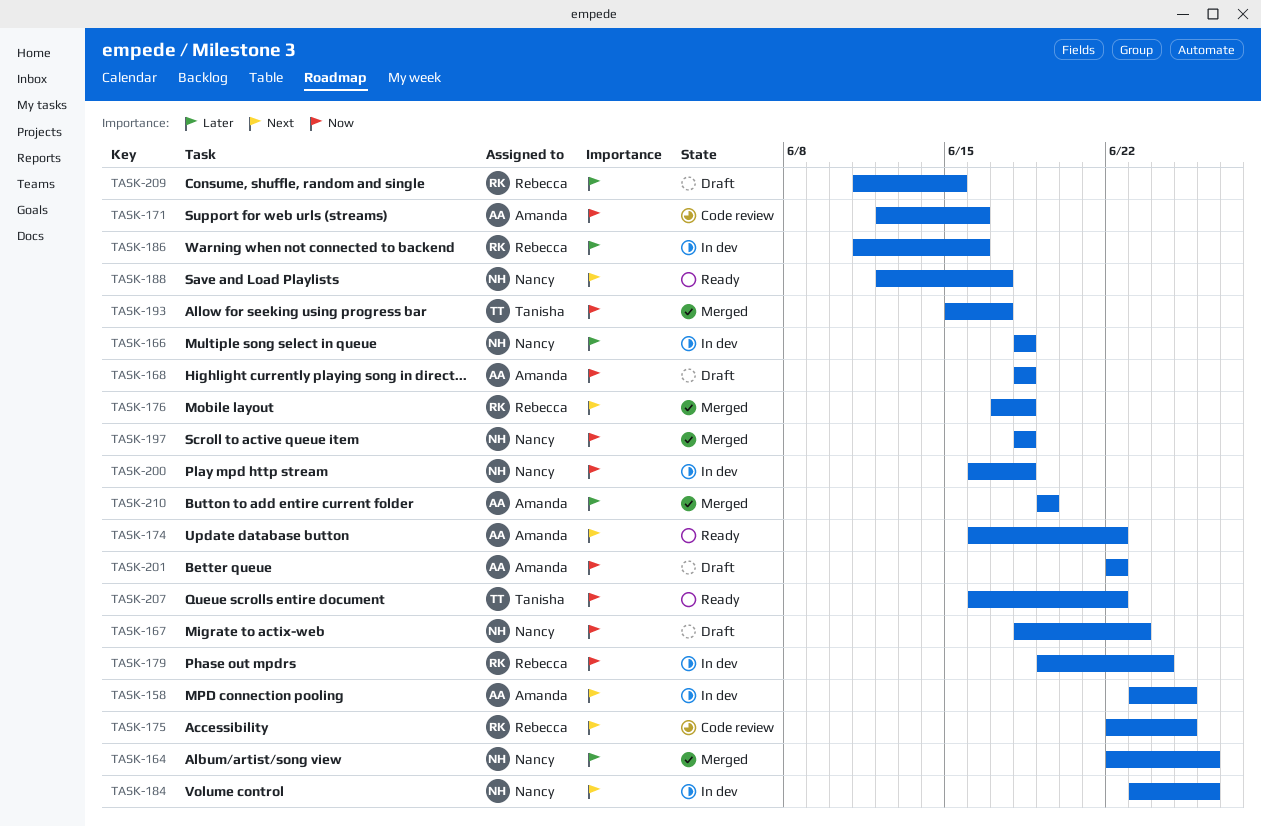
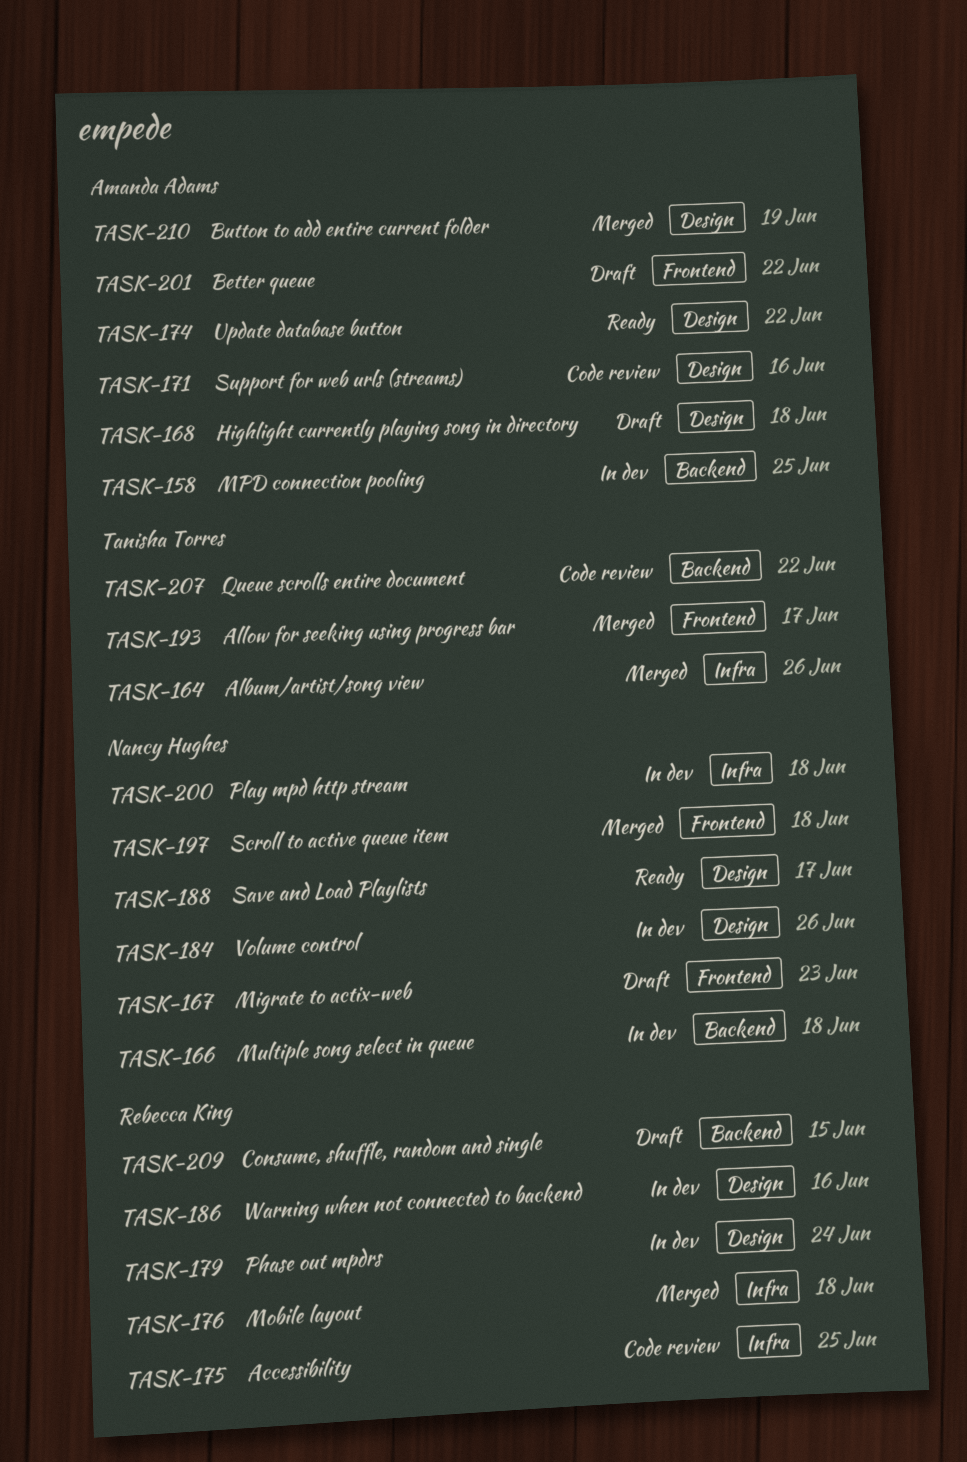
TASK-164, owner: Nancy Hughes -> Tanisha Torres
TASK-207, status: Ready -> Code review

